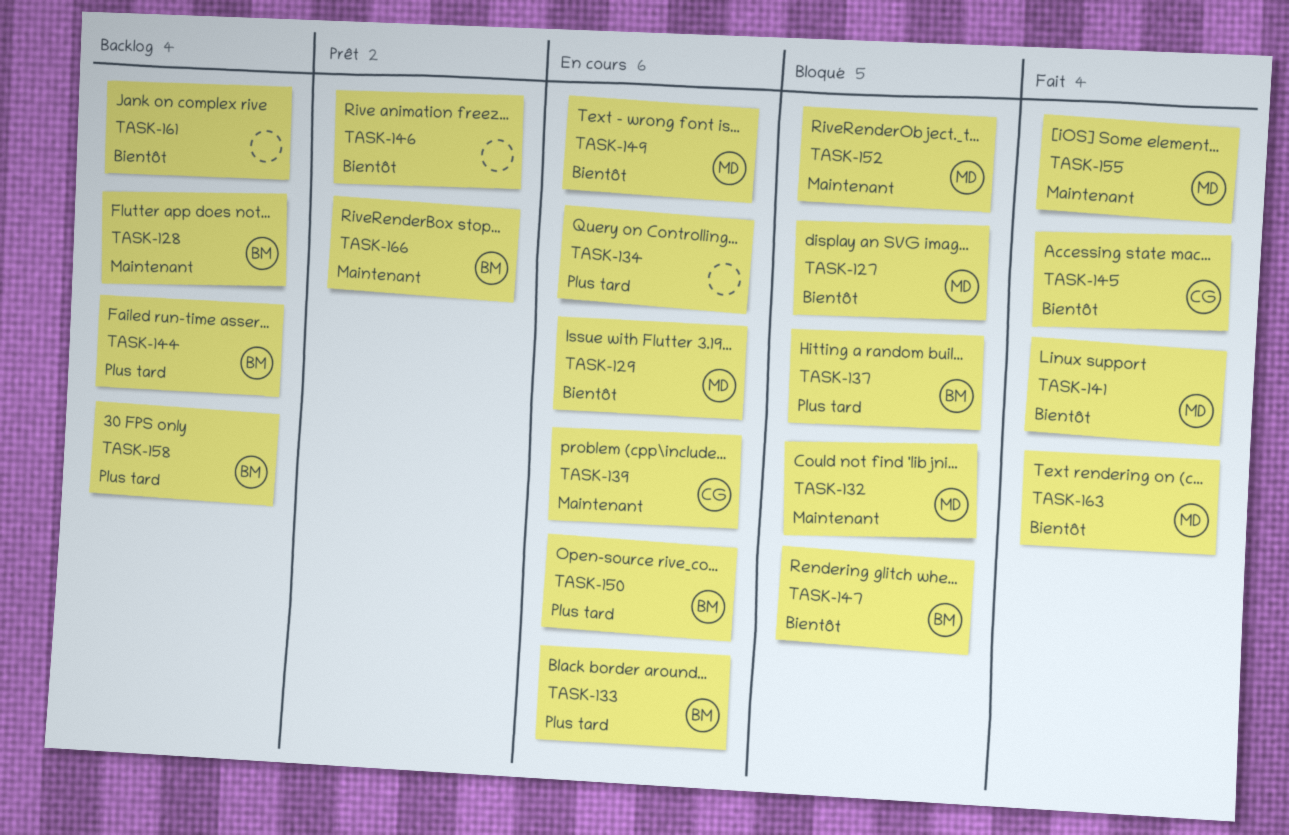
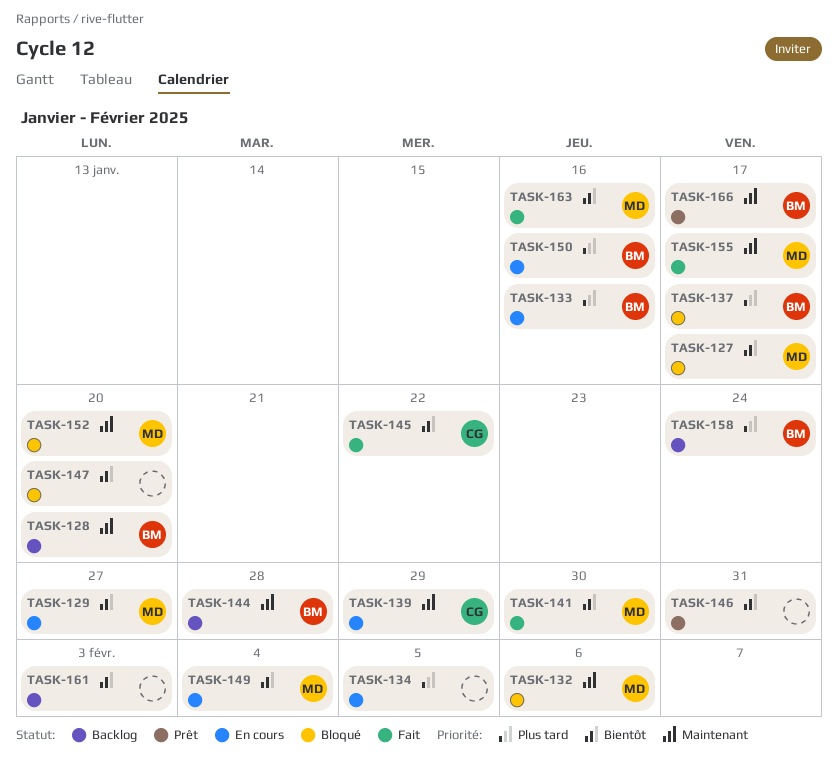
TASK-144, priority: Plus tard -> Maintenant
TASK-147, owner: BM -> none

